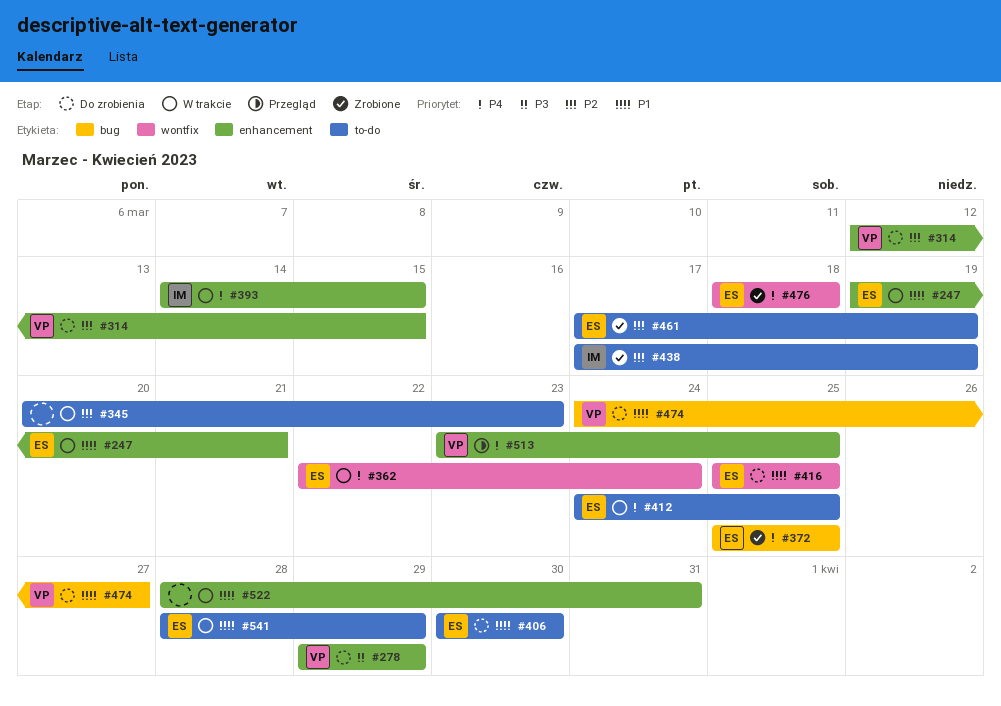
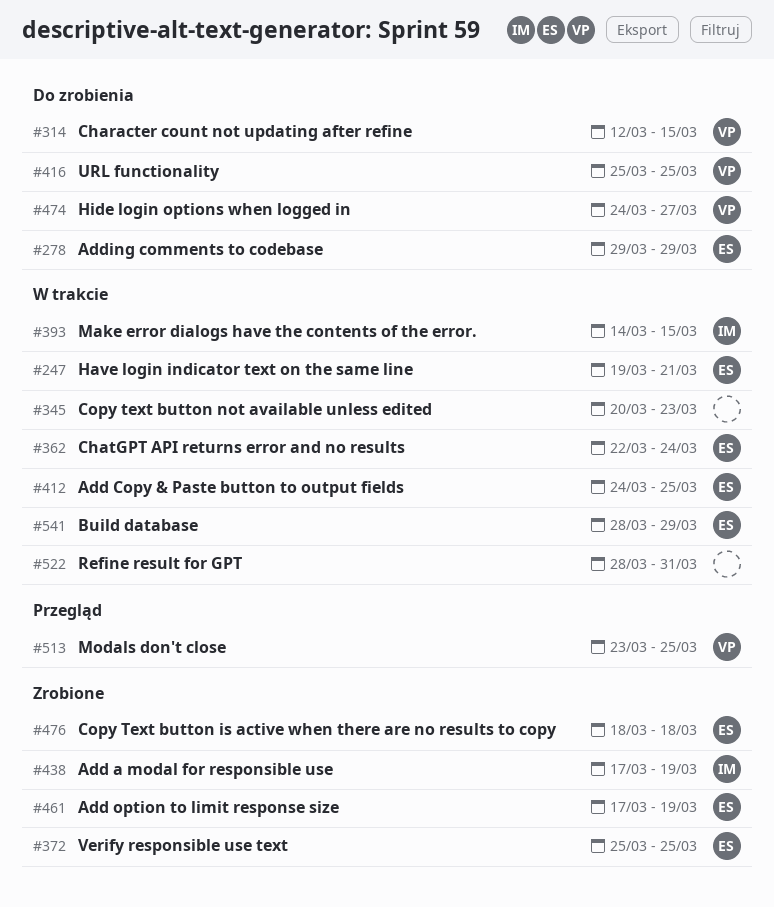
#278, owner: VP -> ES
#406: present -> none
#416, owner: ES -> VP

